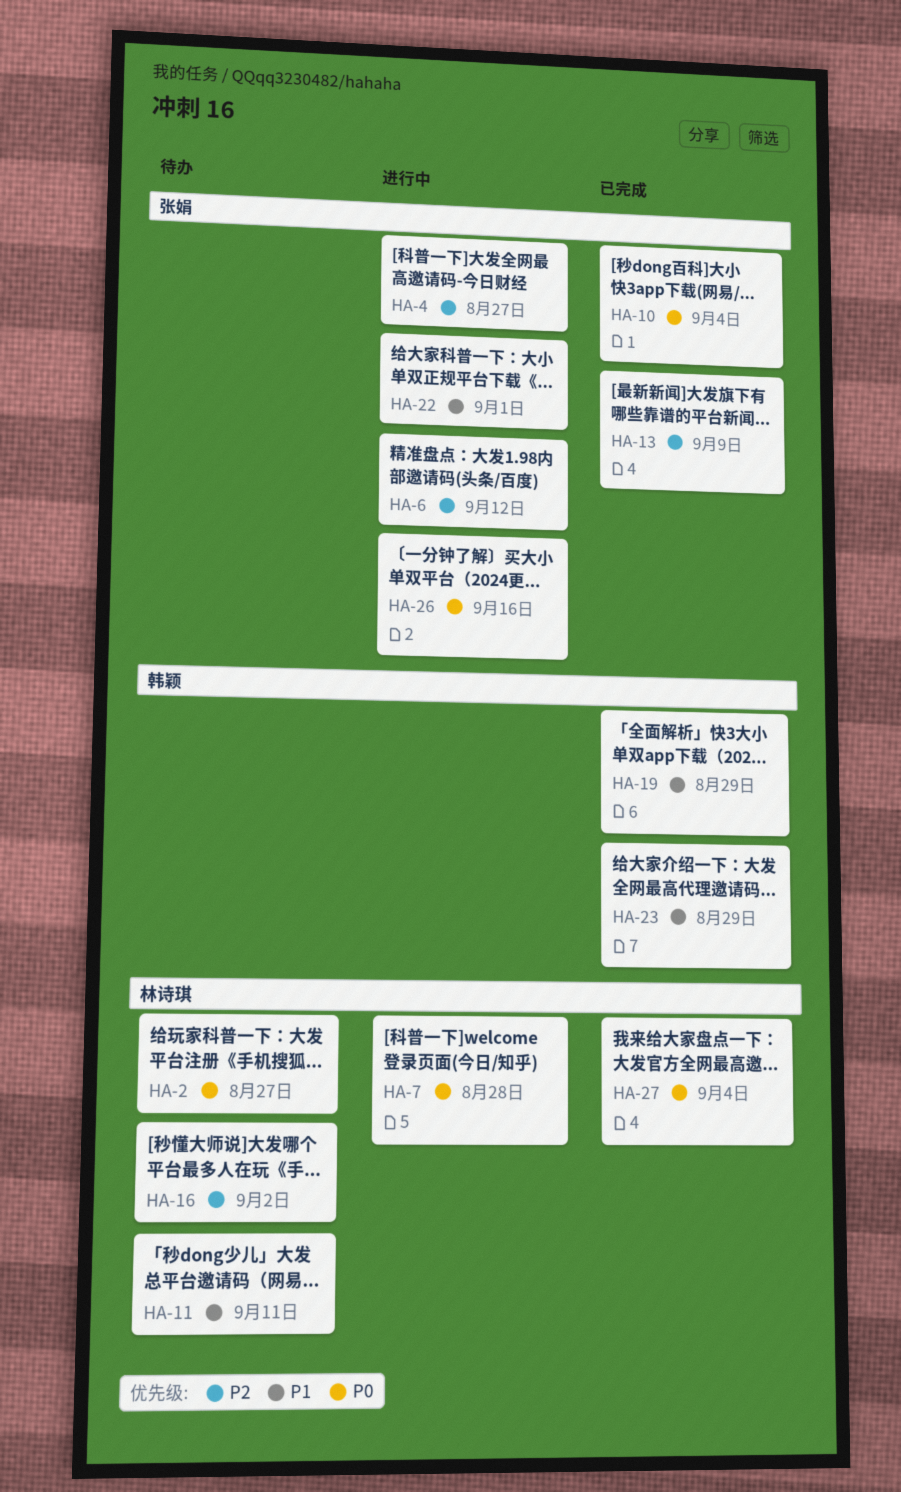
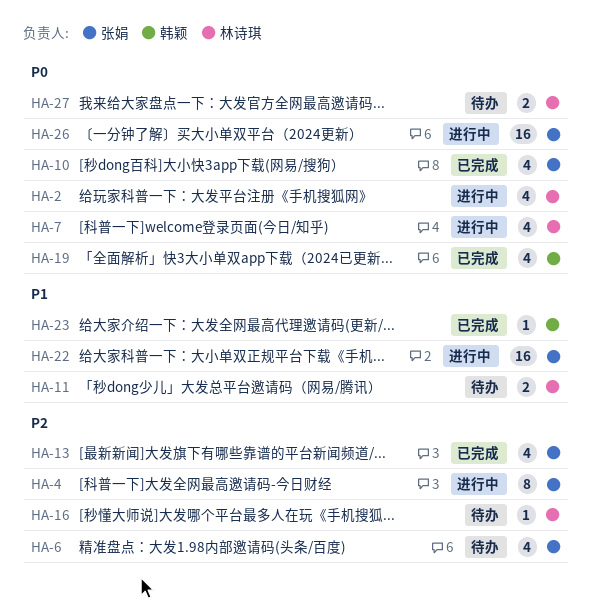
HA-2, status: 待办 -> 进行中
HA-6, status: 进行中 -> 待办
HA-19, priority: P1 -> P0
HA-27, status: 已完成 -> 待办

